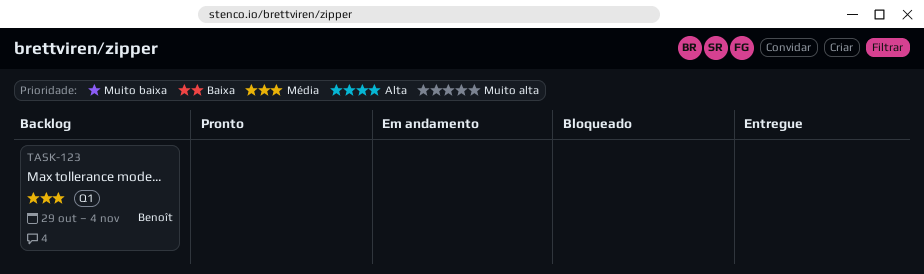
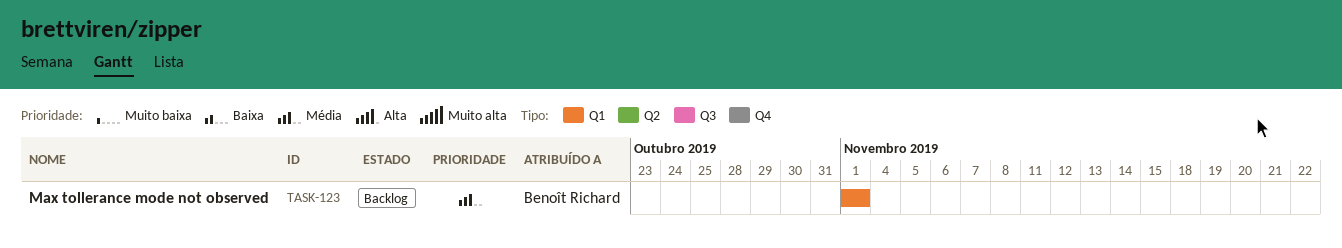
TASK-123, start: Oct 29 -> Nov 1
TASK-123, due: Nov 4 -> Nov 1

